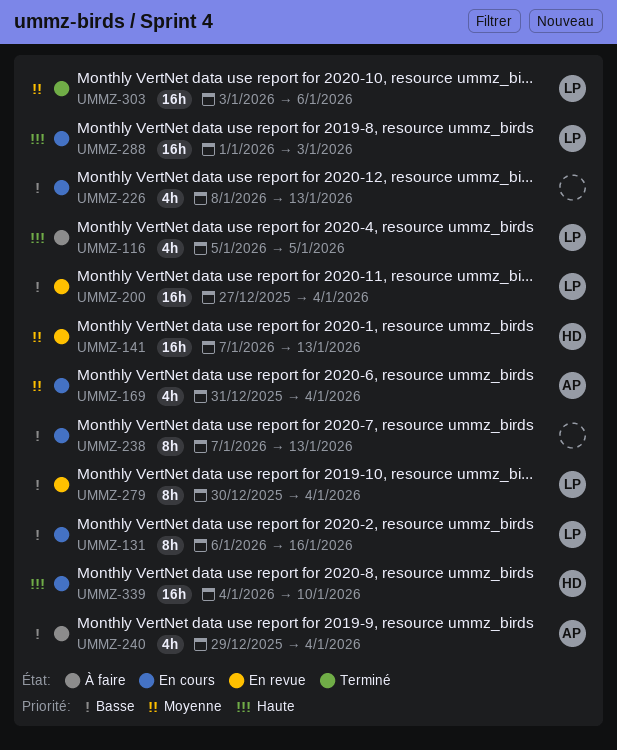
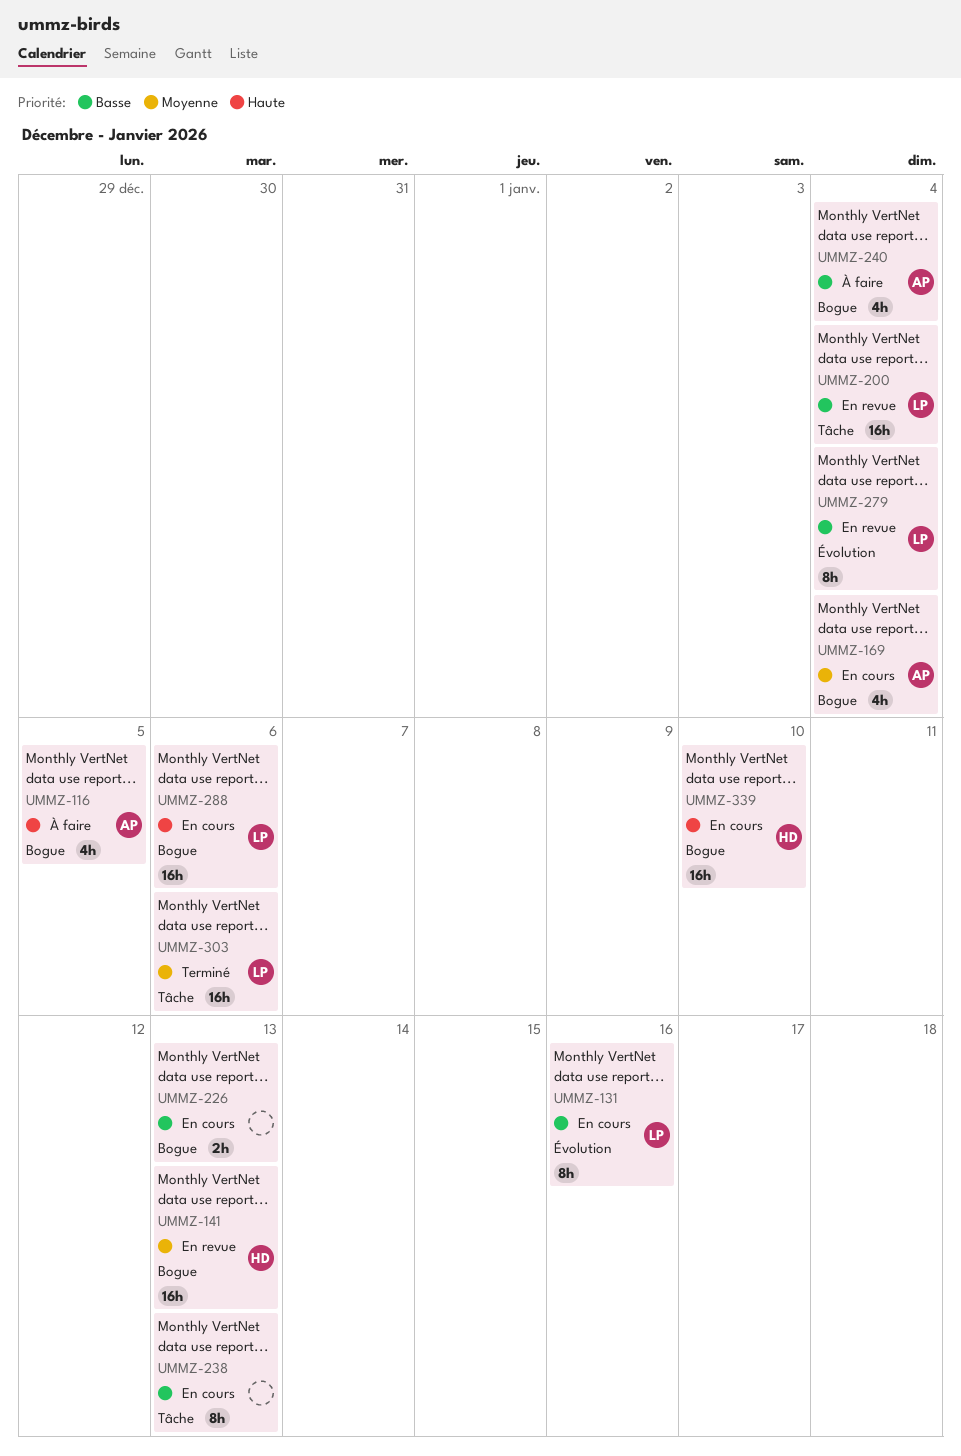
UMMZ-116, owner: LP -> AP
UMMZ-226, estimate: 4h -> 2h
UMMZ-288, due: Jan 3 -> Jan 6

